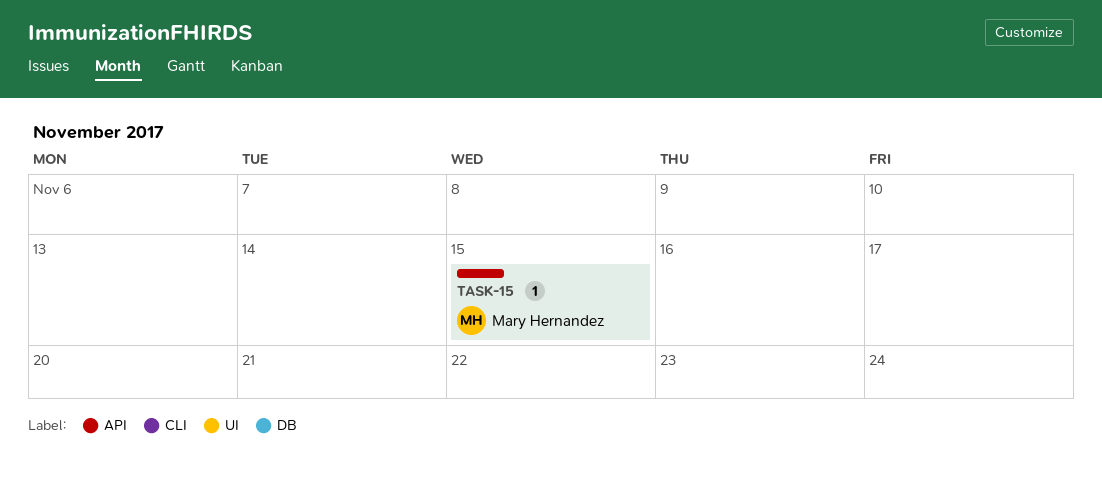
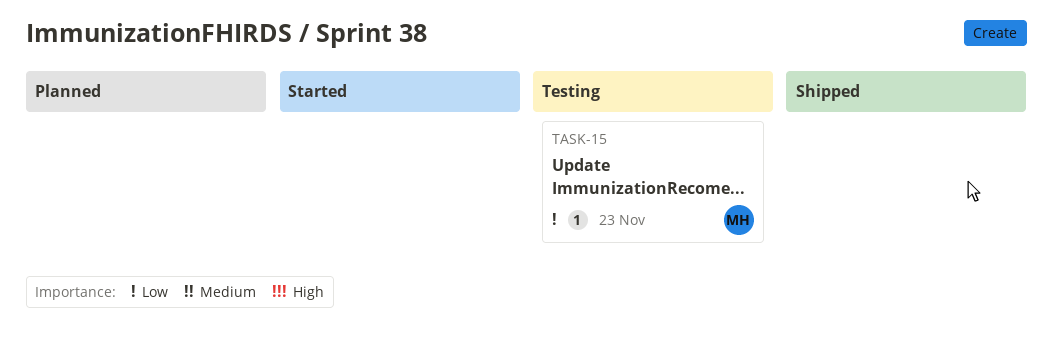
TASK-15, due: Nov 15 -> Nov 23

